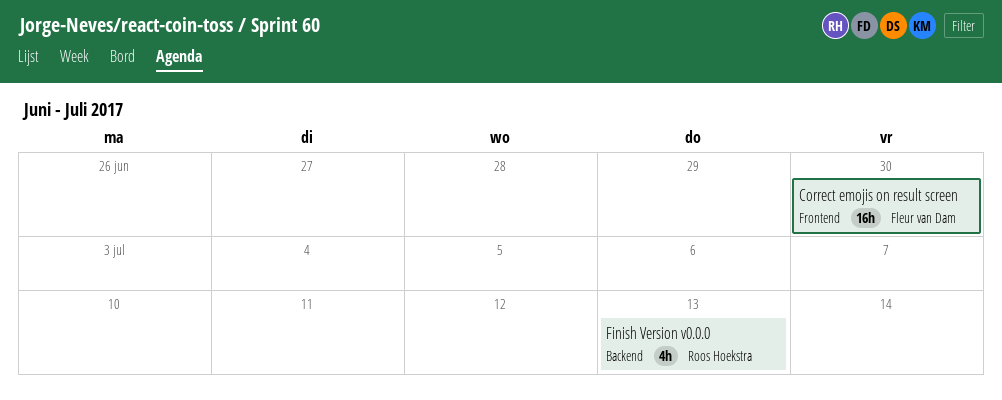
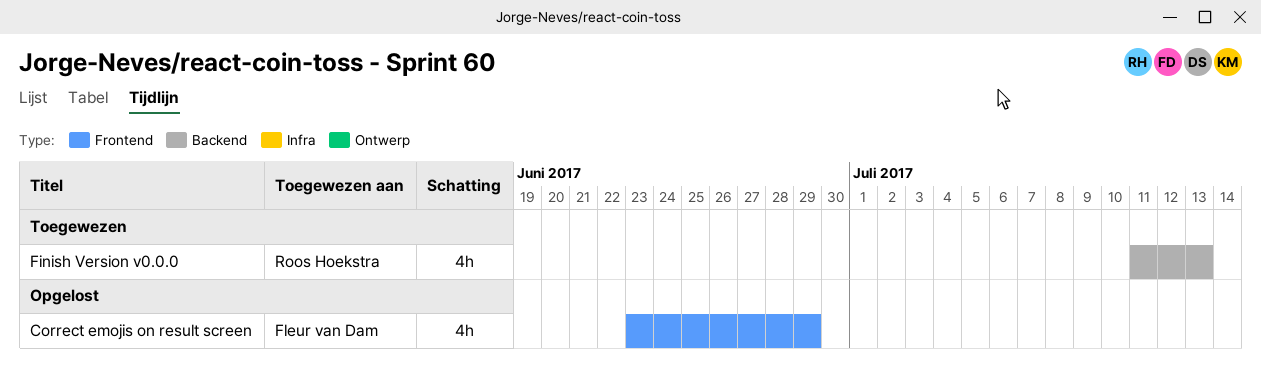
Correct emojis on result screen, estimate: 16h -> 4h
Correct emojis on result screen, due: Jun 30 -> Jun 29

